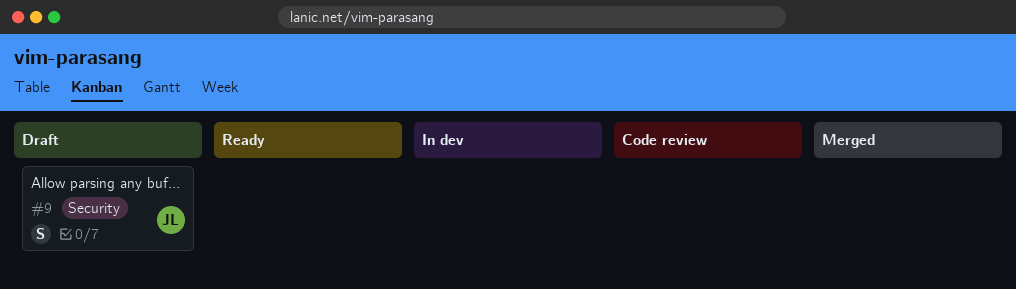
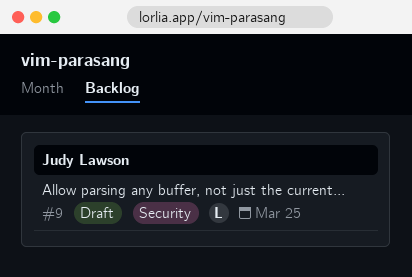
#9, estimate: S -> L

